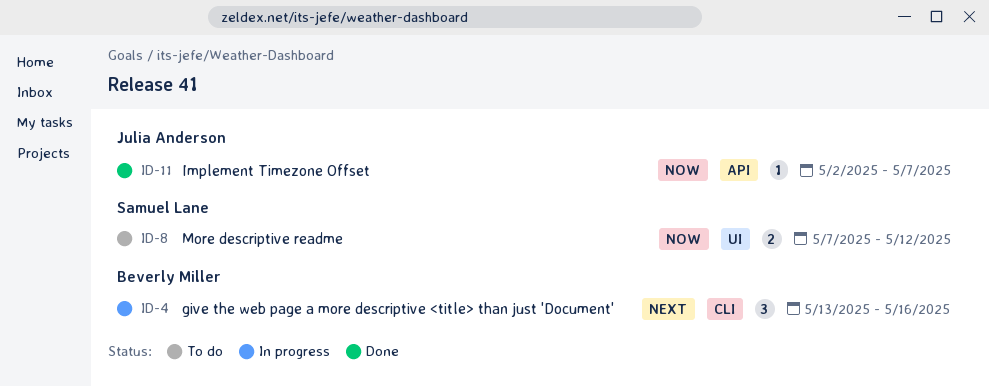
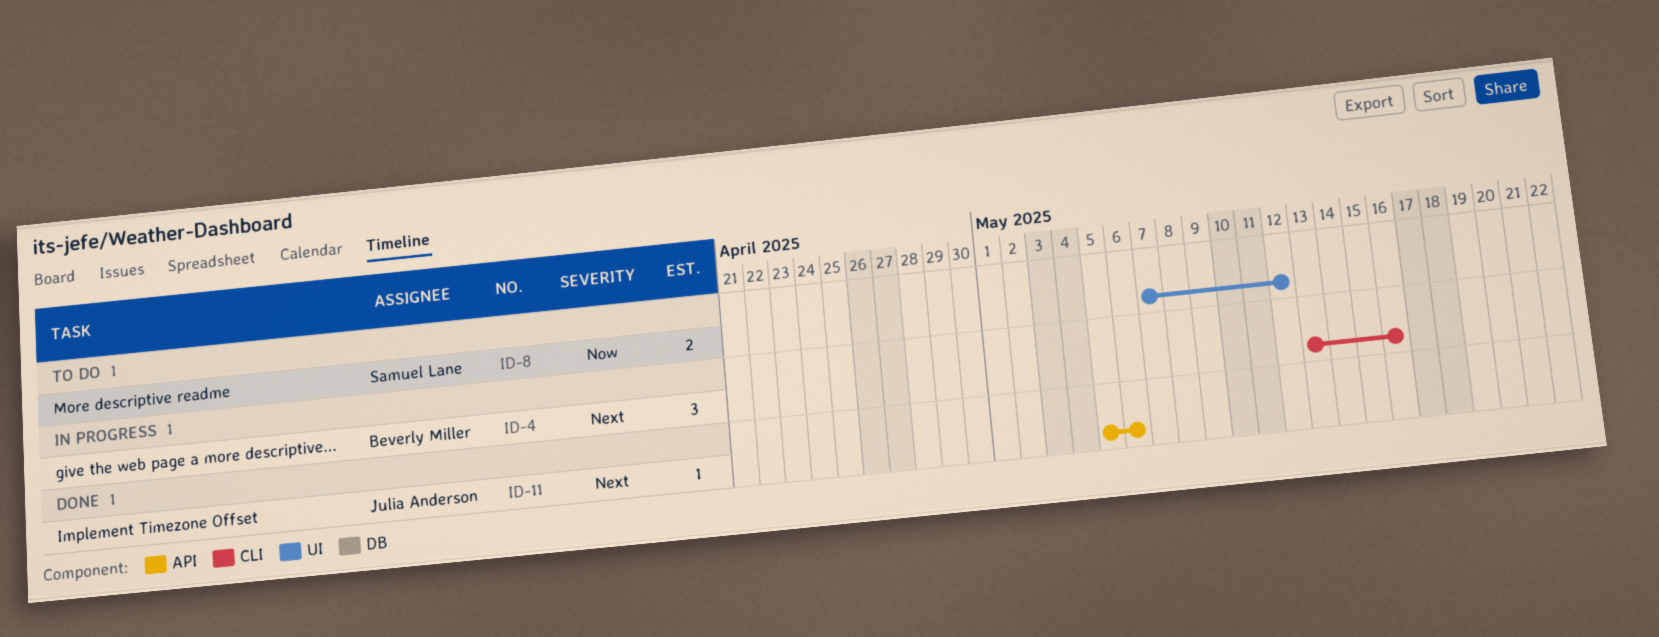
ID-11, priority: Now -> Next
ID-11, start: May 2 -> May 5
ID-11, due: May 7 -> May 6

